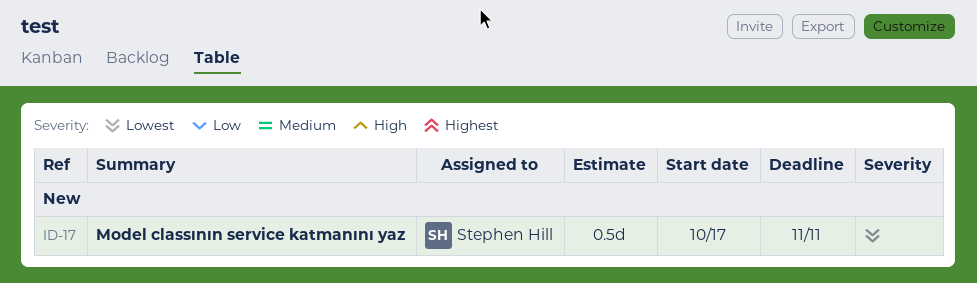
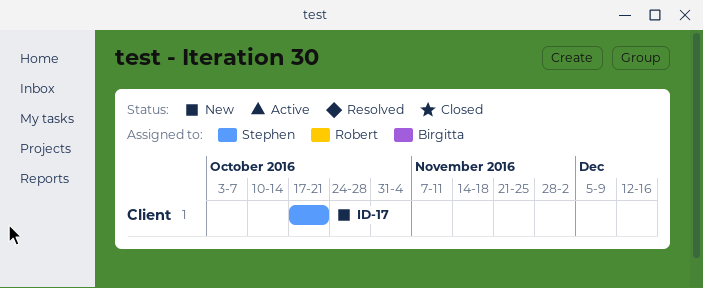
ID-17, due: Nov 11 -> Oct 21

